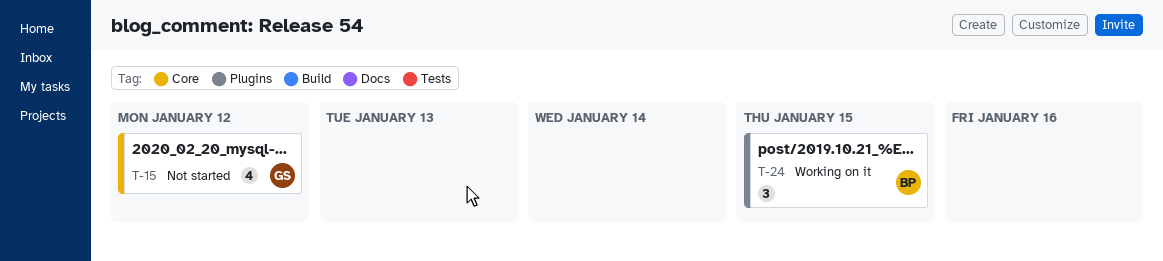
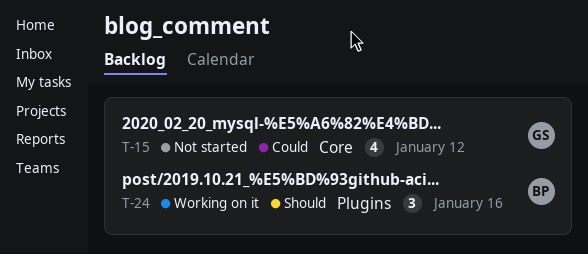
T-24, due: Jan 15 -> Jan 16

